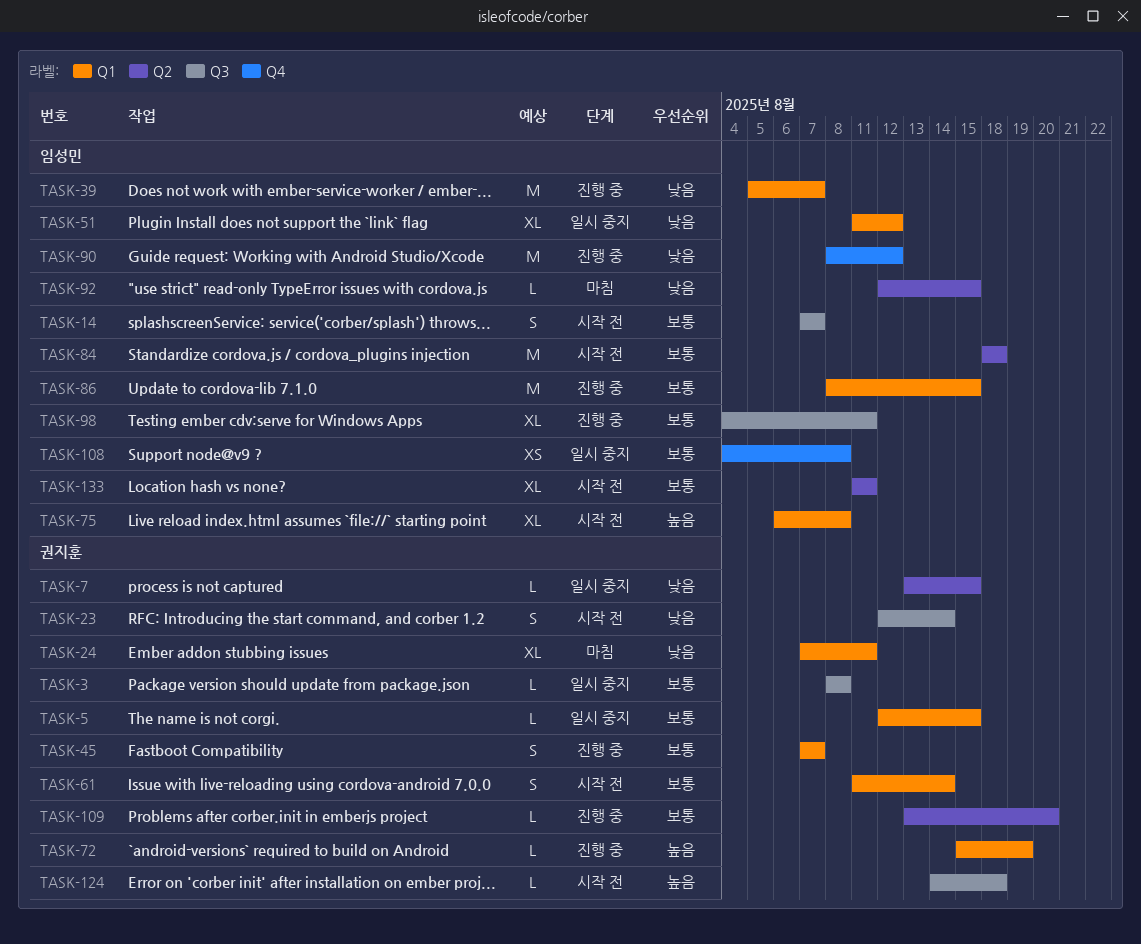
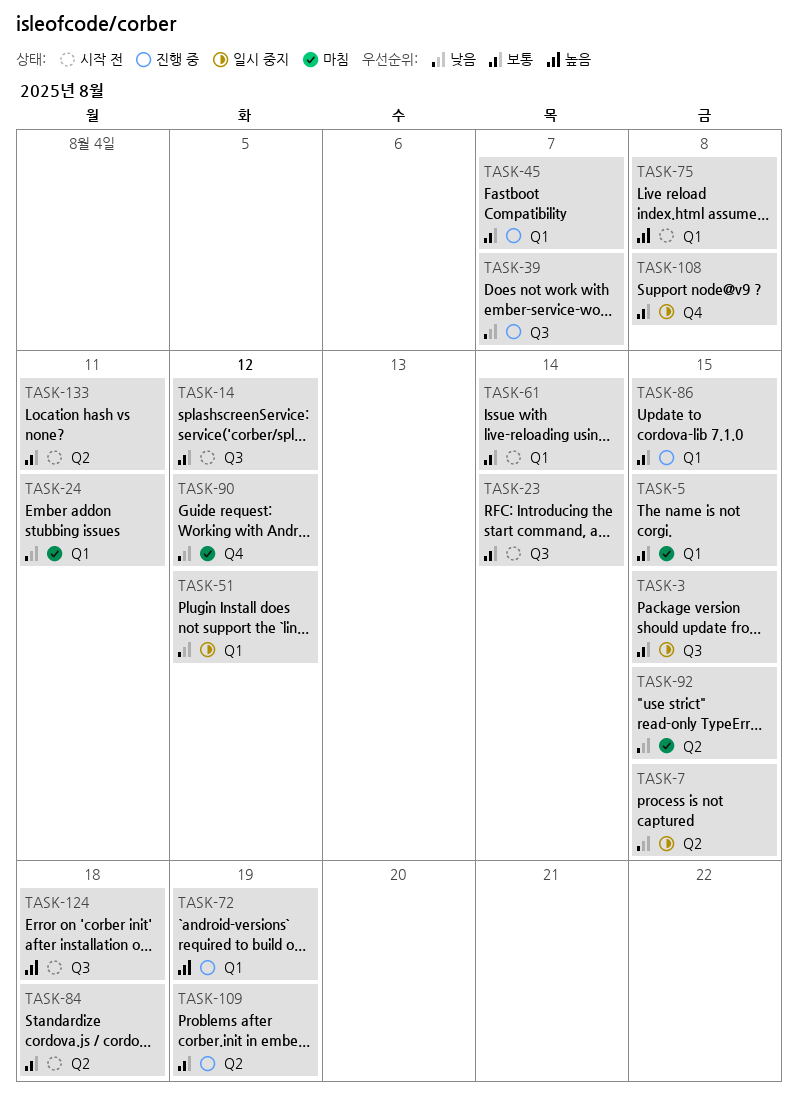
TASK-3, due: Aug 8 -> Aug 15
TASK-5, status: 일시 중지 -> 마침
TASK-14, due: Aug 7 -> Aug 12
TASK-23, priority: 낮음 -> 보통
TASK-39, label: Q1 -> Q3
TASK-90, status: 진행 중 -> 마침
TASK-98: present -> none
TASK-109, due: Aug 20 -> Aug 19

